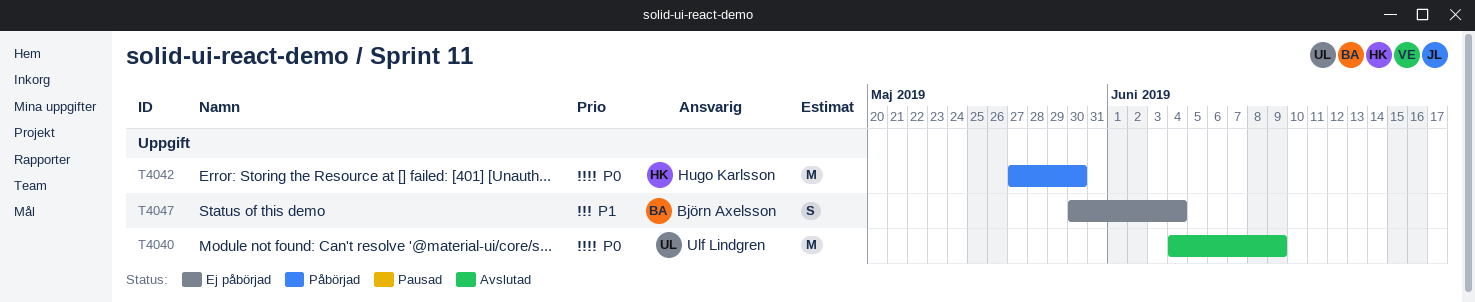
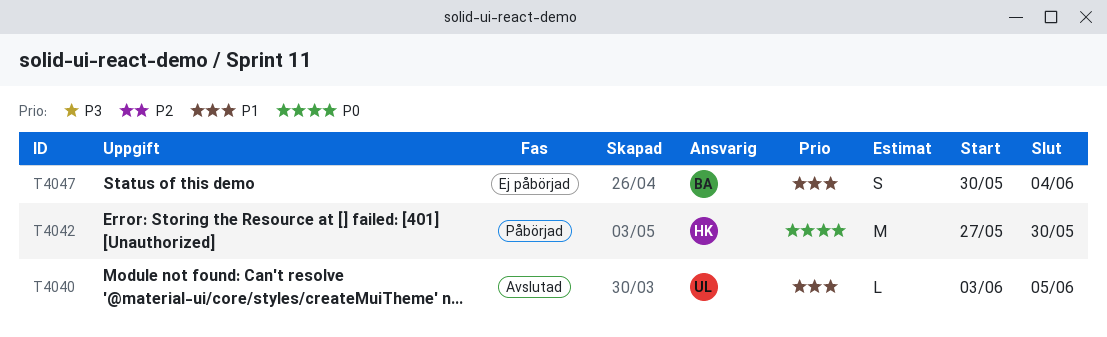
T4040, priority: P0 -> P1
T4040, estimate: M -> L
T4040, start: Jun 4 -> Jun 3
T4040, due: Jun 9 -> Jun 5

